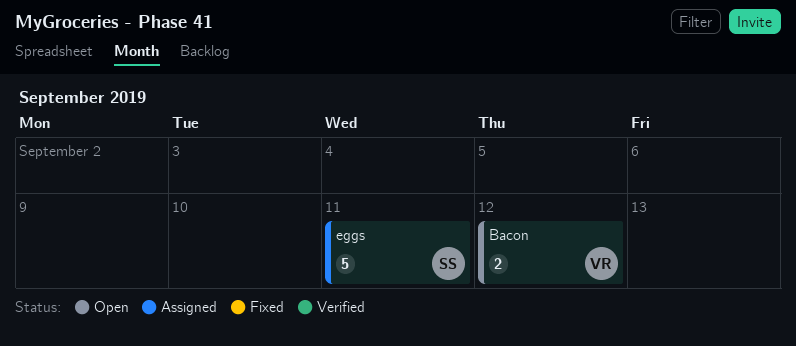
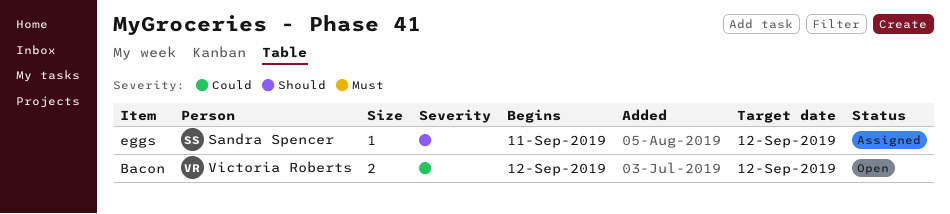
eggs, estimate: 5 -> 1
eggs, due: Sep 11 -> Sep 12

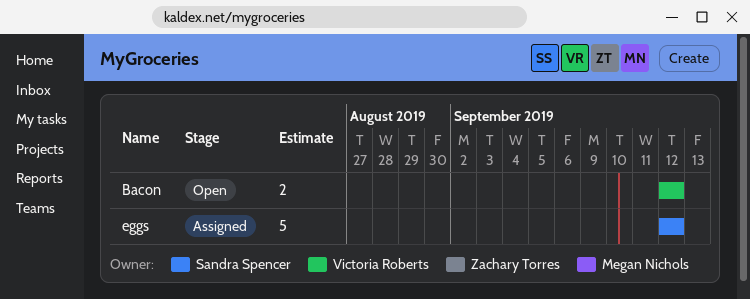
eggs, estimate: 1 -> 5
eggs, start: Sep 11 -> Sep 12

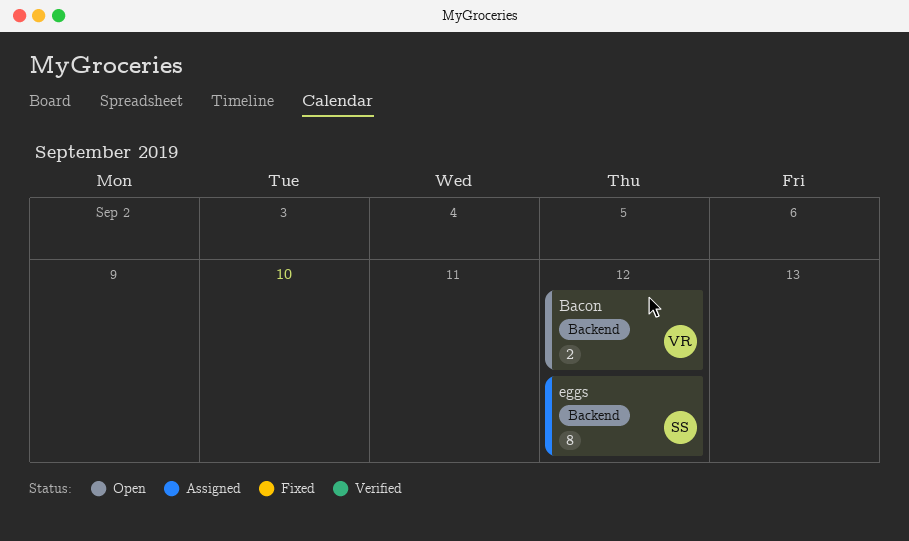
eggs, estimate: 5 -> 8

